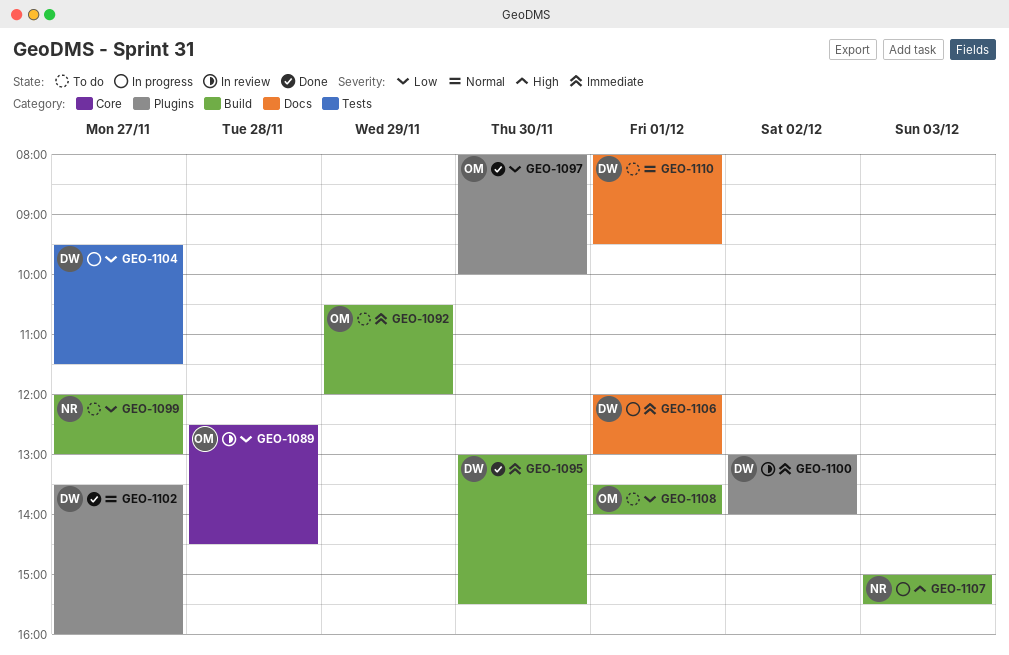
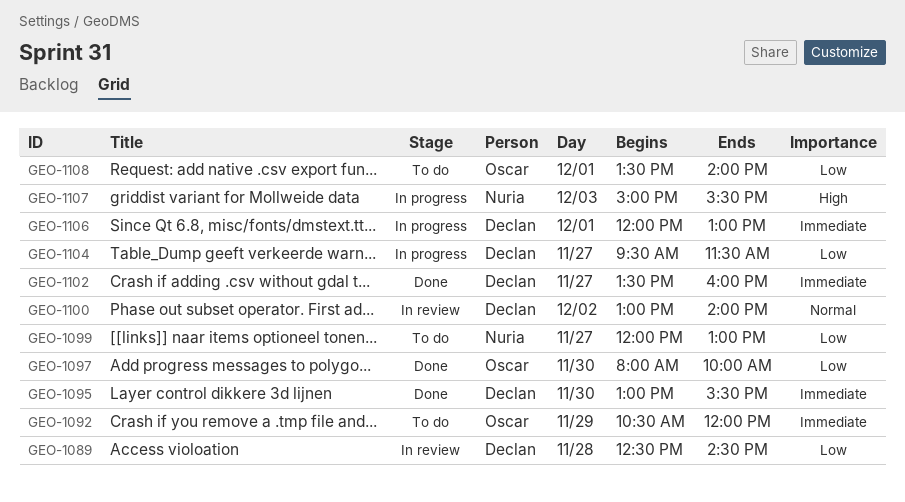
GEO-1089, owner: Oscar -> Declan
GEO-1100, priority: Immediate -> Normal
GEO-1102, priority: Normal -> Immediate
GEO-1110: present -> none

